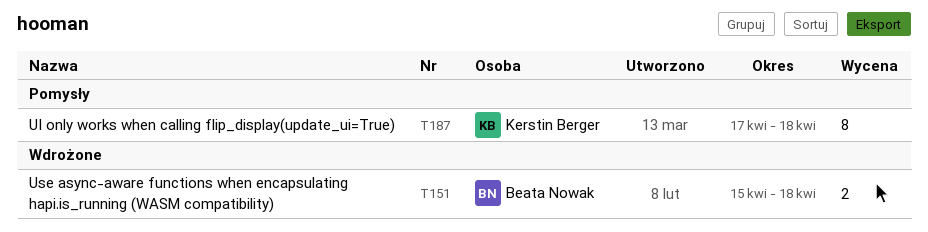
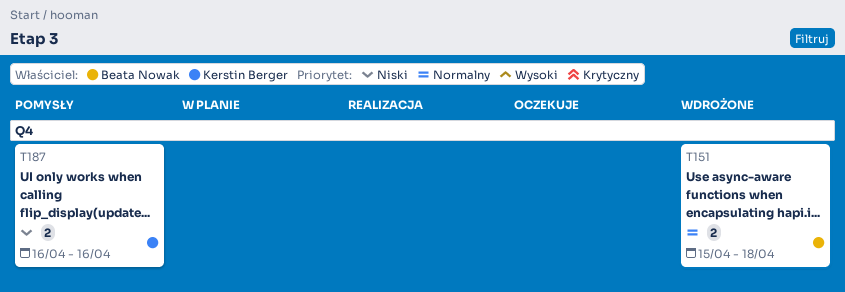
T187, estimate: 8 -> 2
T187, start: Apr 17 -> Apr 16
T187, due: Apr 18 -> Apr 16

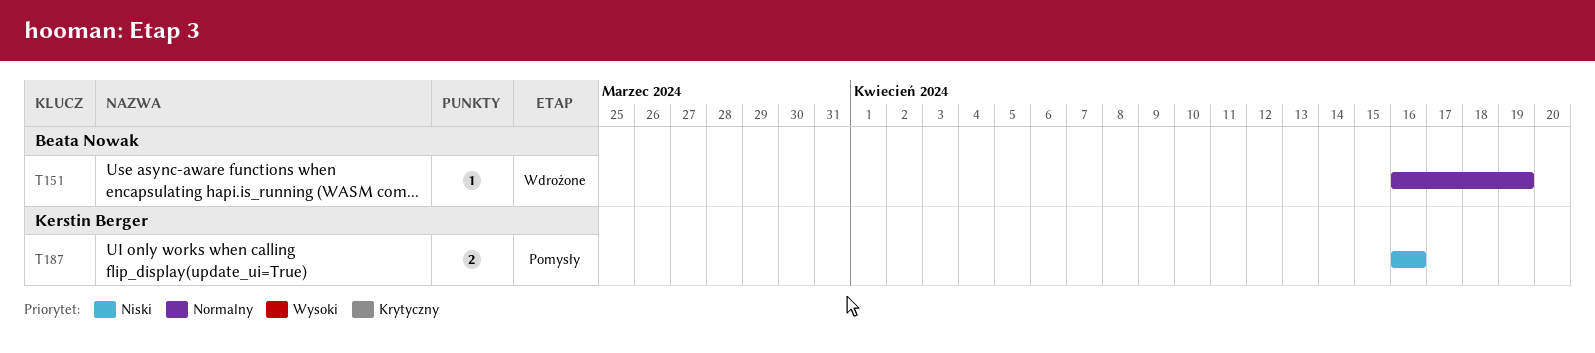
T151, estimate: 2 -> 1
T151, start: Apr 15 -> Apr 16
T151, due: Apr 18 -> Apr 19

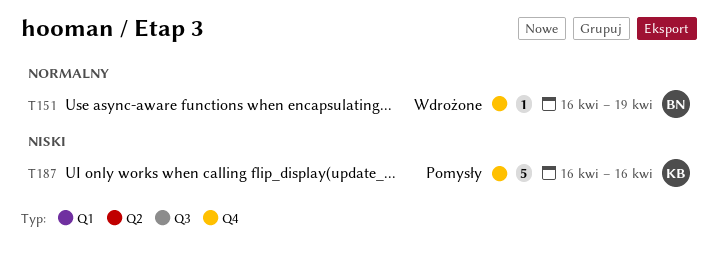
T187, estimate: 2 -> 5

